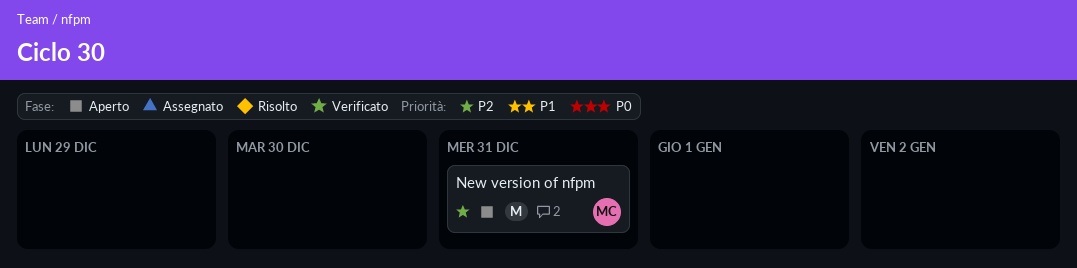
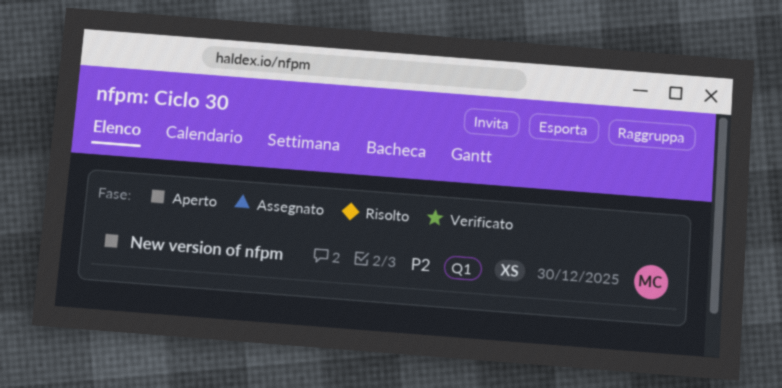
New version of nfpm, estimate: M -> XS
New version of nfpm, due: Dec 31 -> Dec 30

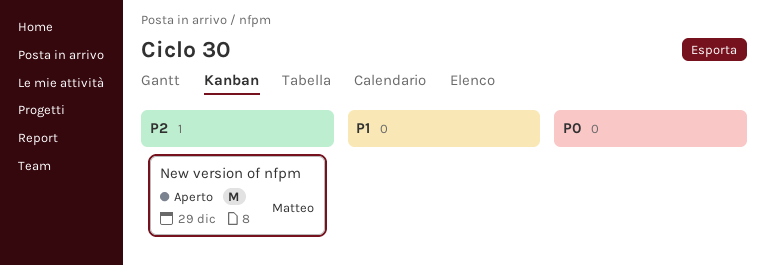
New version of nfpm, estimate: XS -> M
New version of nfpm, due: Dec 30 -> Dec 29

